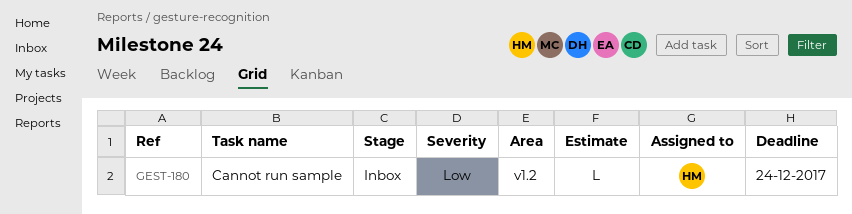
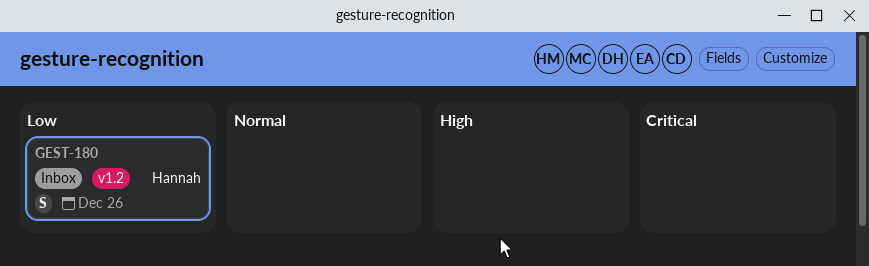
GEST-180, estimate: L -> S
GEST-180, due: Dec 24 -> Dec 26

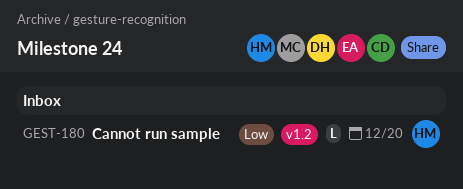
GEST-180, estimate: S -> L
GEST-180, due: Dec 26 -> Dec 20

